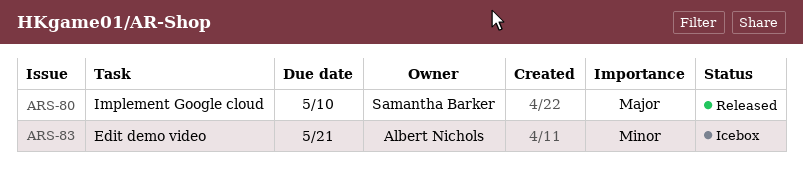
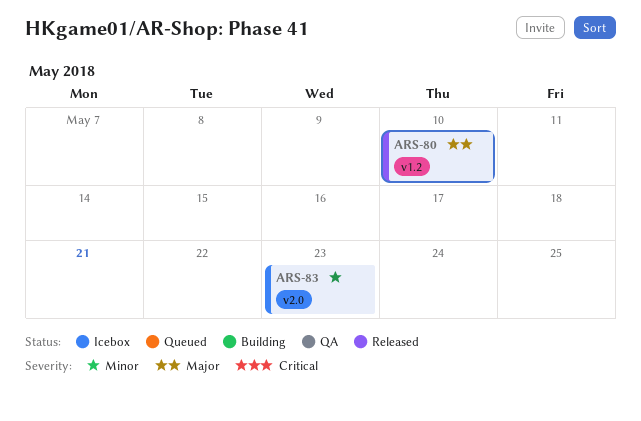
ARS-83, due: May 21 -> May 23

